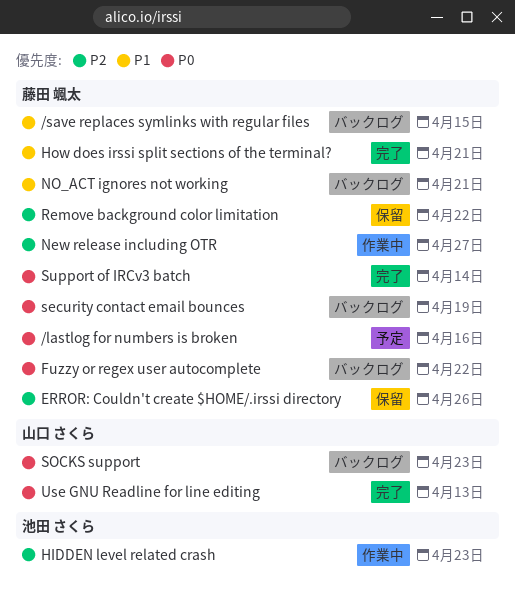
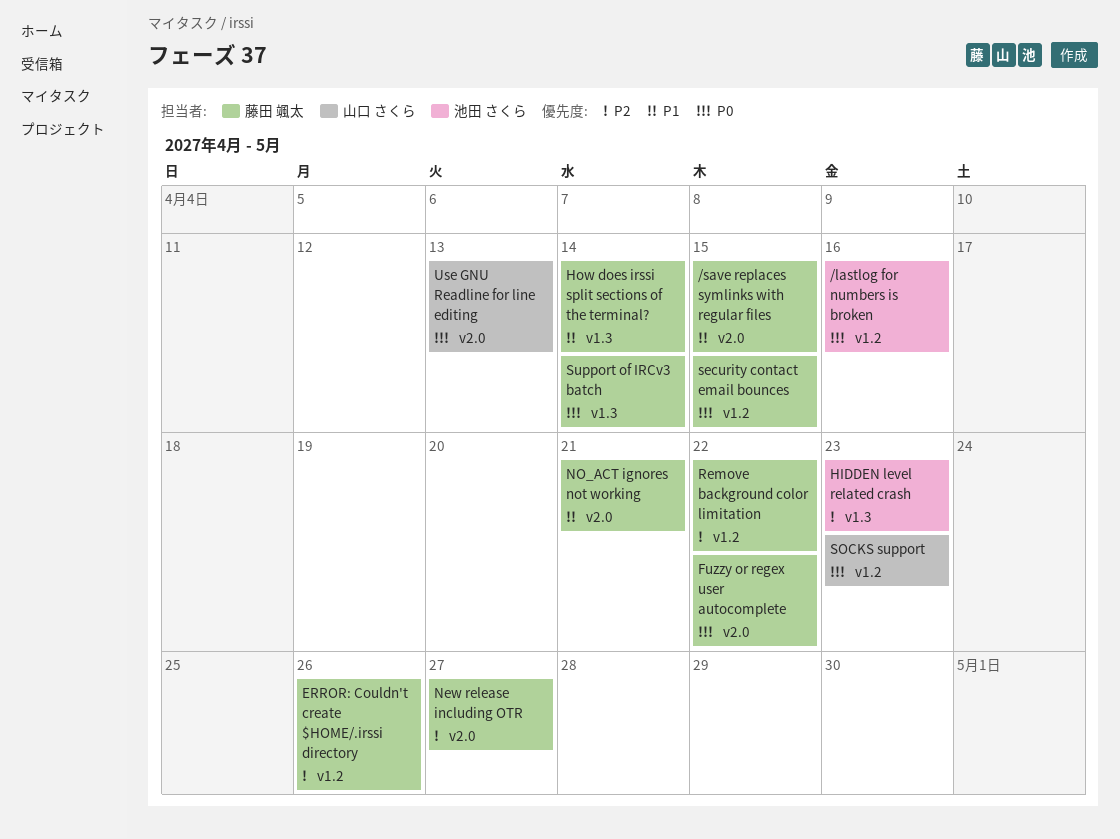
/lastlog for numbers is broken, owner: 藤田 颯太 -> 池田 さくら
How does irssi split sections of the terminal?, due: Apr 21 -> Apr 14
security contact email bounces, due: Apr 19 -> Apr 15

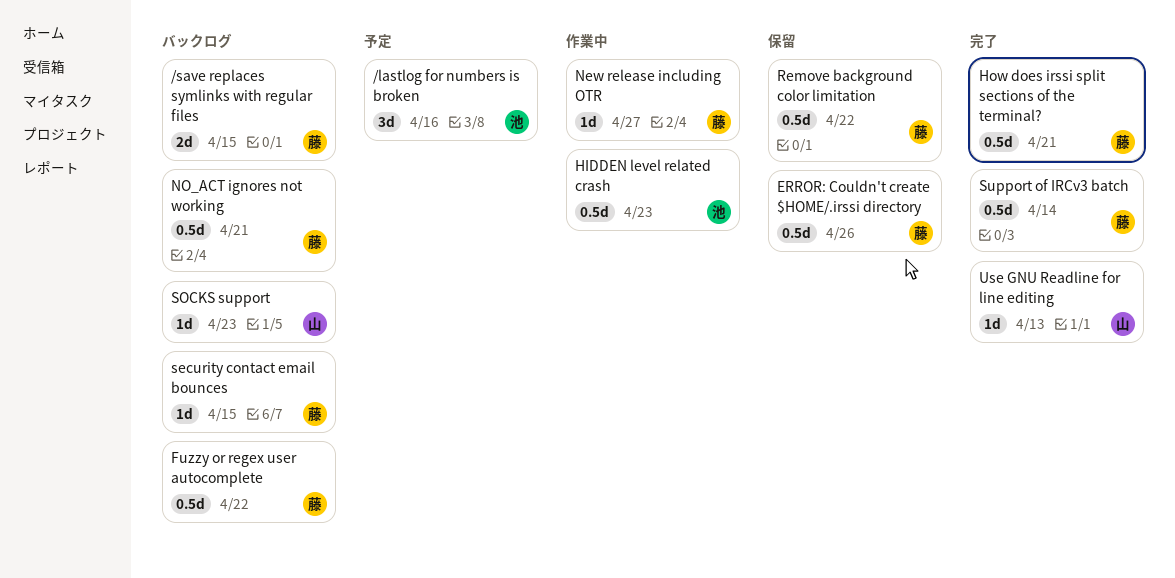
How does irssi split sections of the terminal?, due: Apr 14 -> Apr 21

